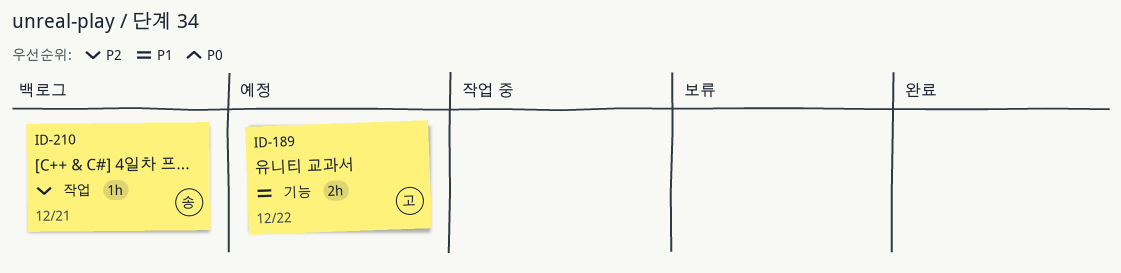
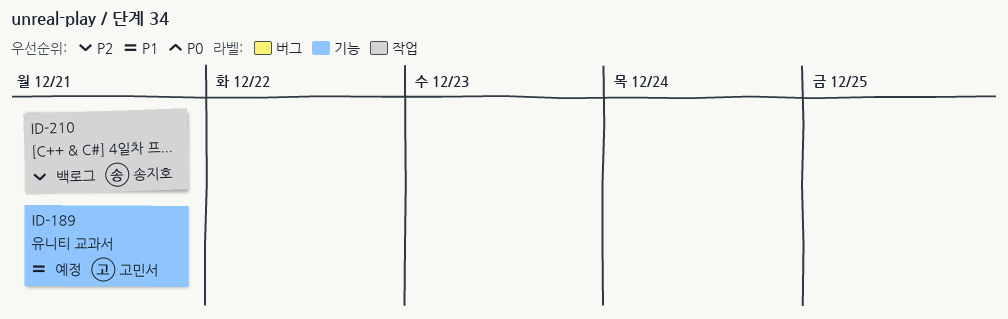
ID-189, due: Dec 22 -> Dec 21

